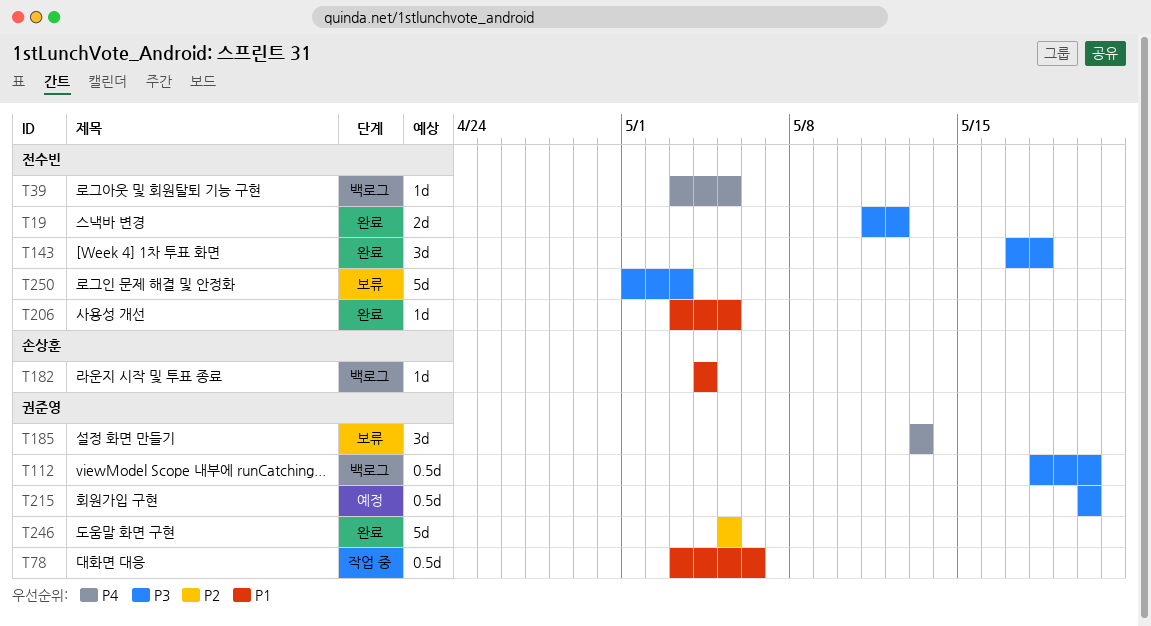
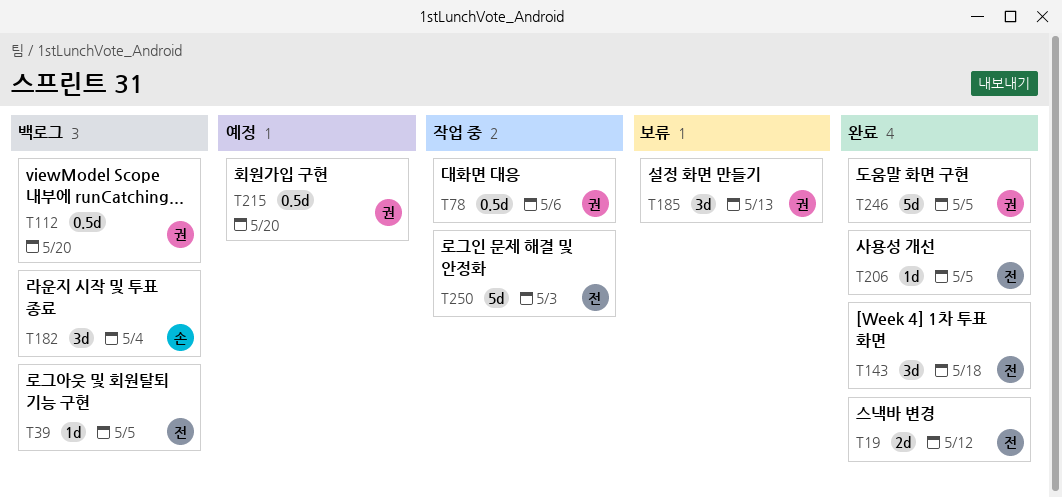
T182, estimate: 1d -> 3d
T250, status: 보류 -> 작업 중

